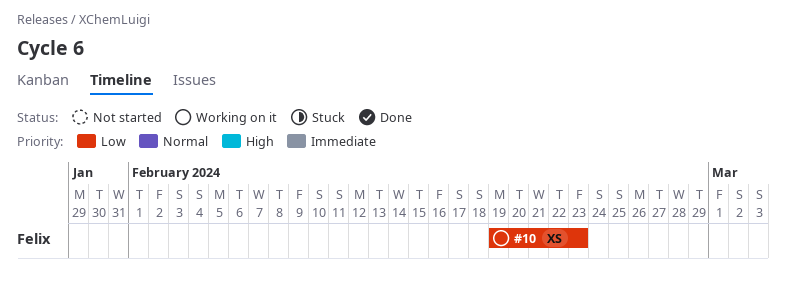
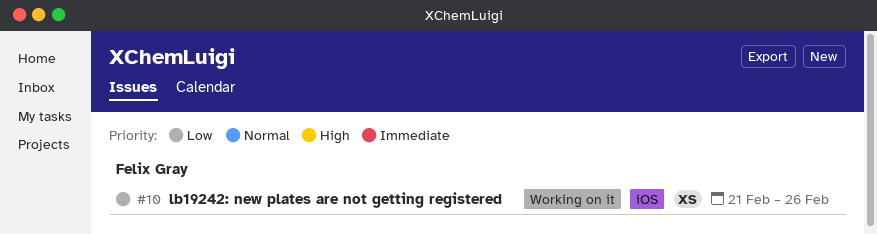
#10, start: Feb 19 -> Feb 21
#10, due: Feb 23 -> Feb 26

